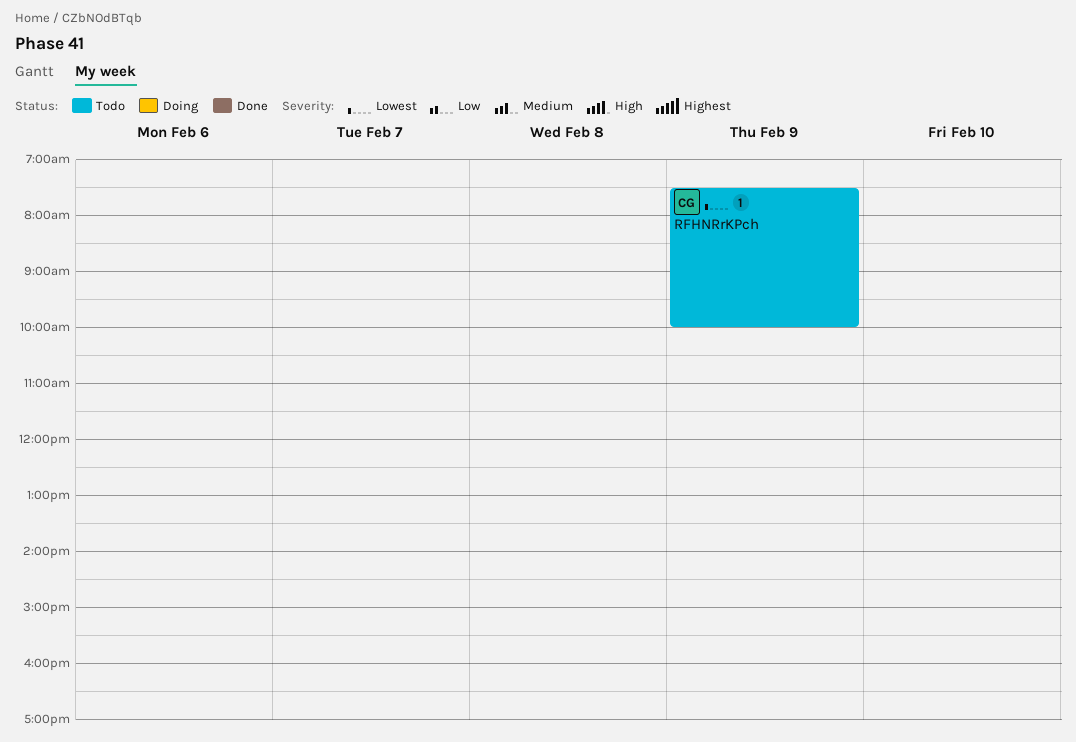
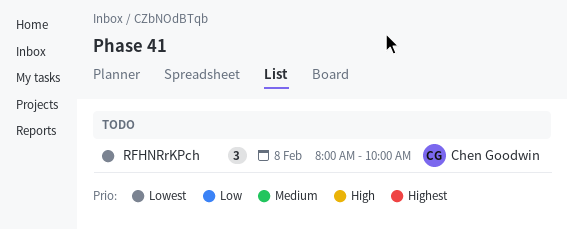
RFHNRrKPch, estimate: 1 -> 3
RFHNRrKPch, day: Feb 9 -> Feb 8
RFHNRrKPch, begins: 07:30 -> 08:00

